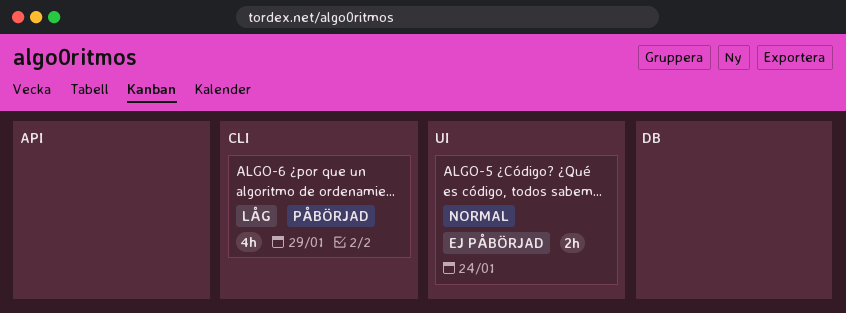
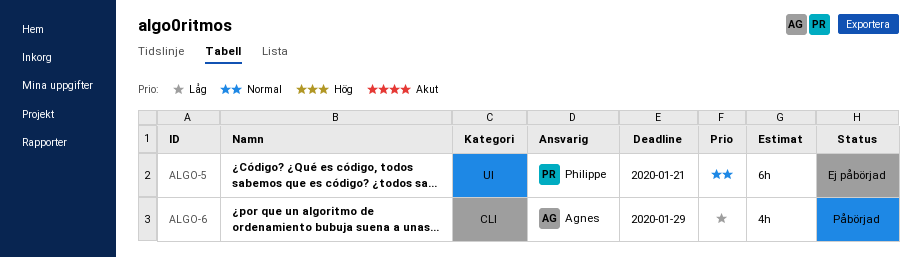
ALGO-5, estimate: 2h -> 6h
ALGO-5, due: Jan 24 -> Jan 21

